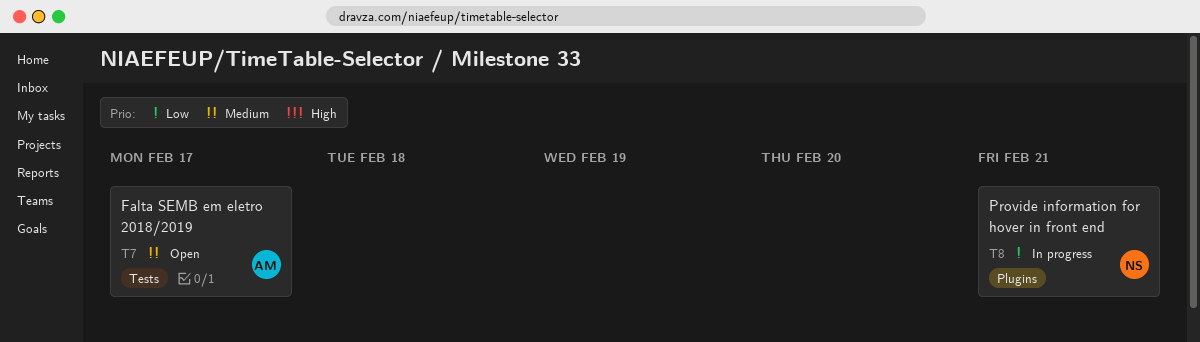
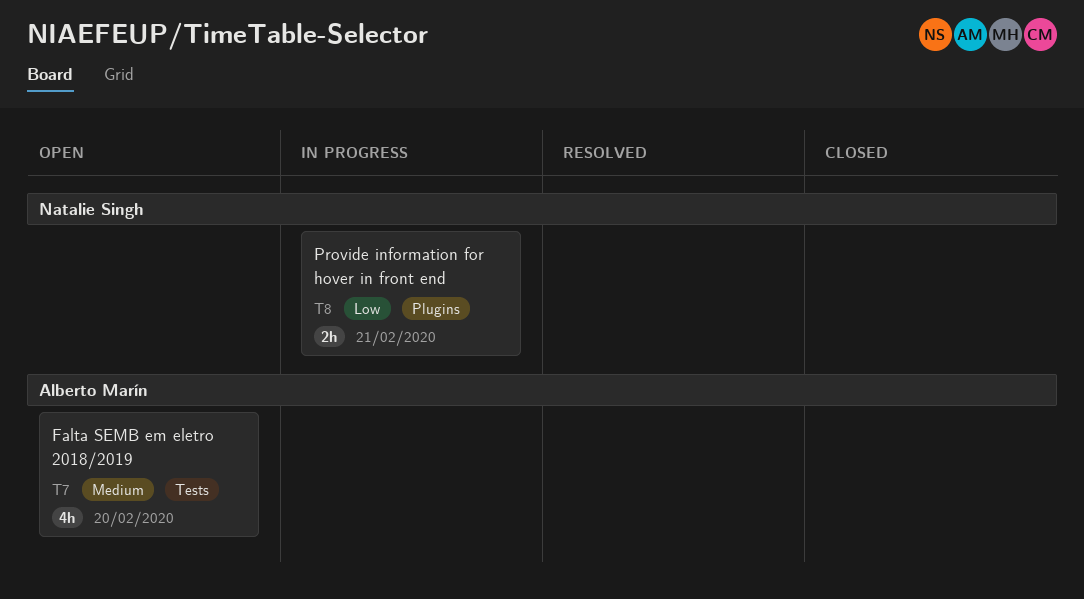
T7, due: Feb 17 -> Feb 20

